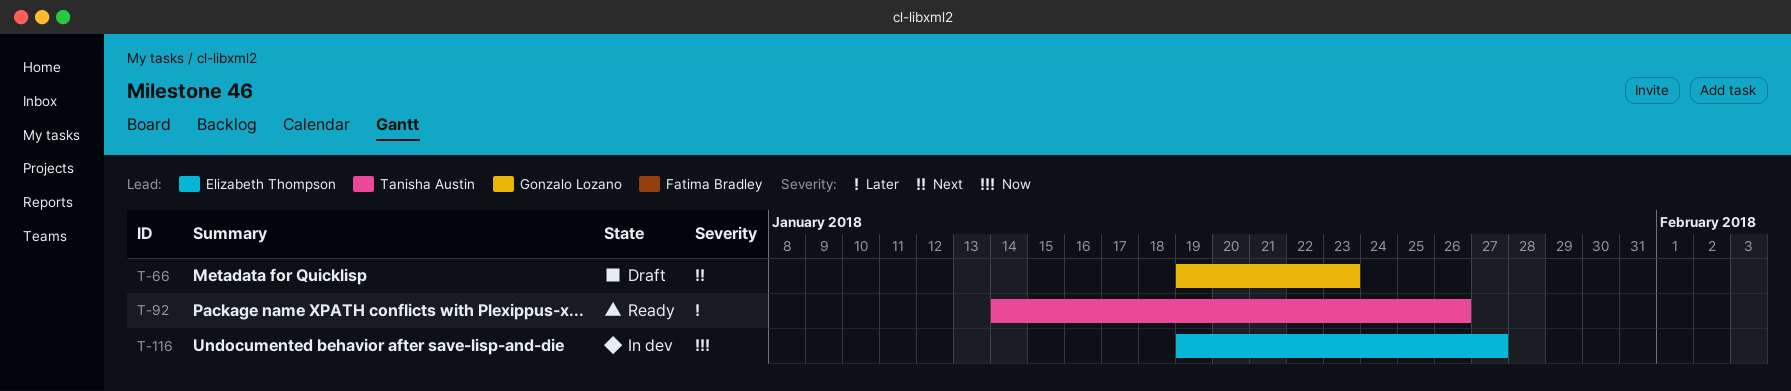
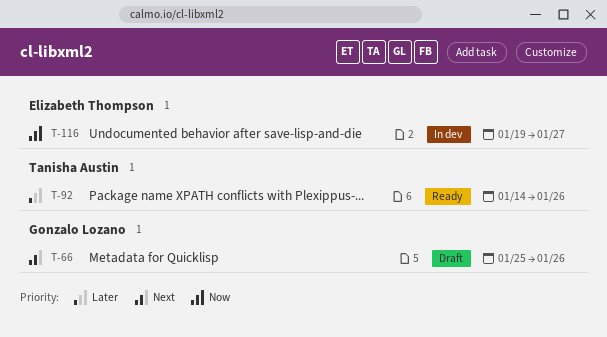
T-66, start: Jan 19 -> Jan 25
T-66, due: Jan 23 -> Jan 26

